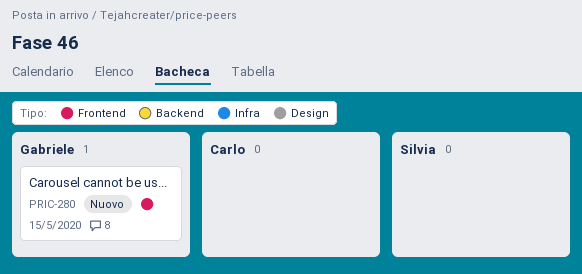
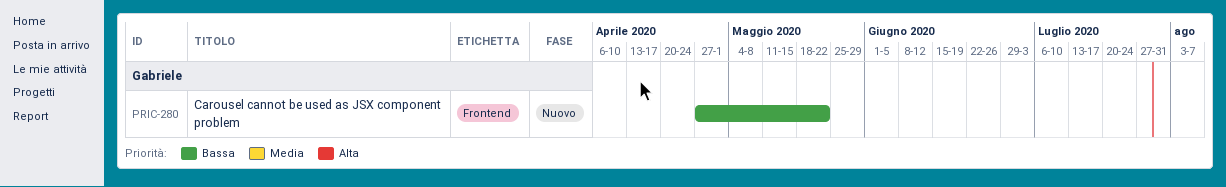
PRIC-280, due: May 15 -> May 22

